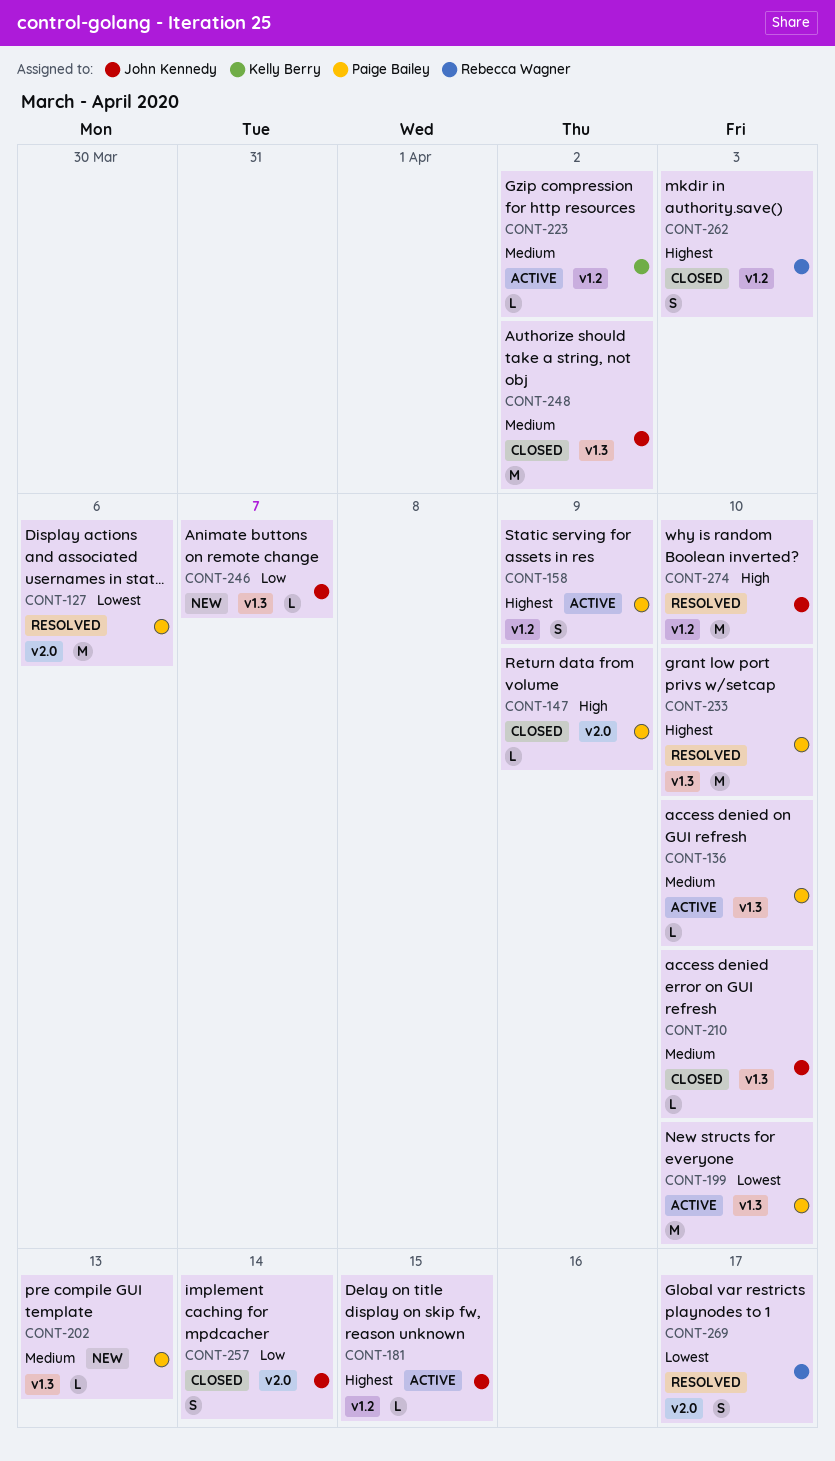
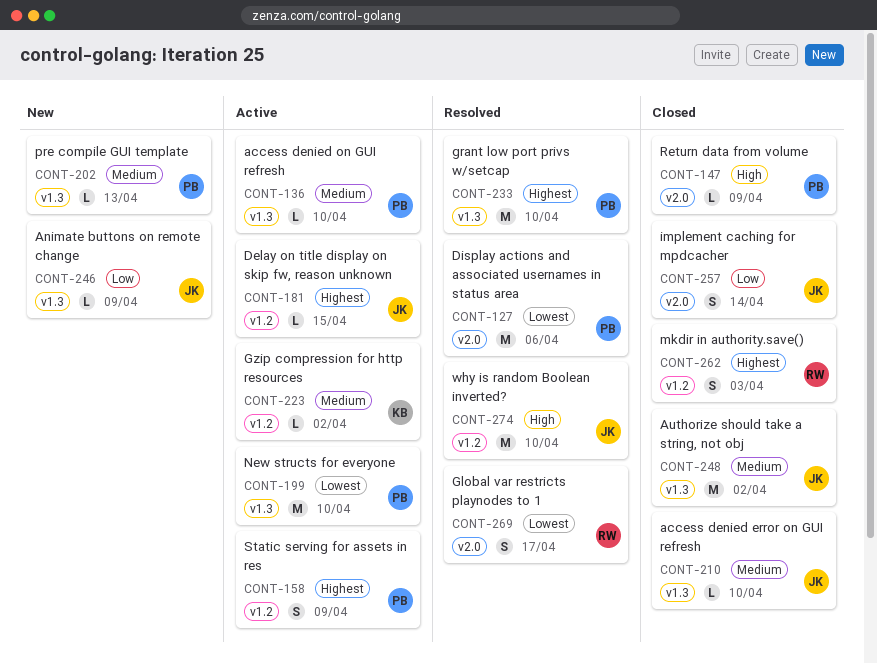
CONT-246, due: Apr 7 -> Apr 9

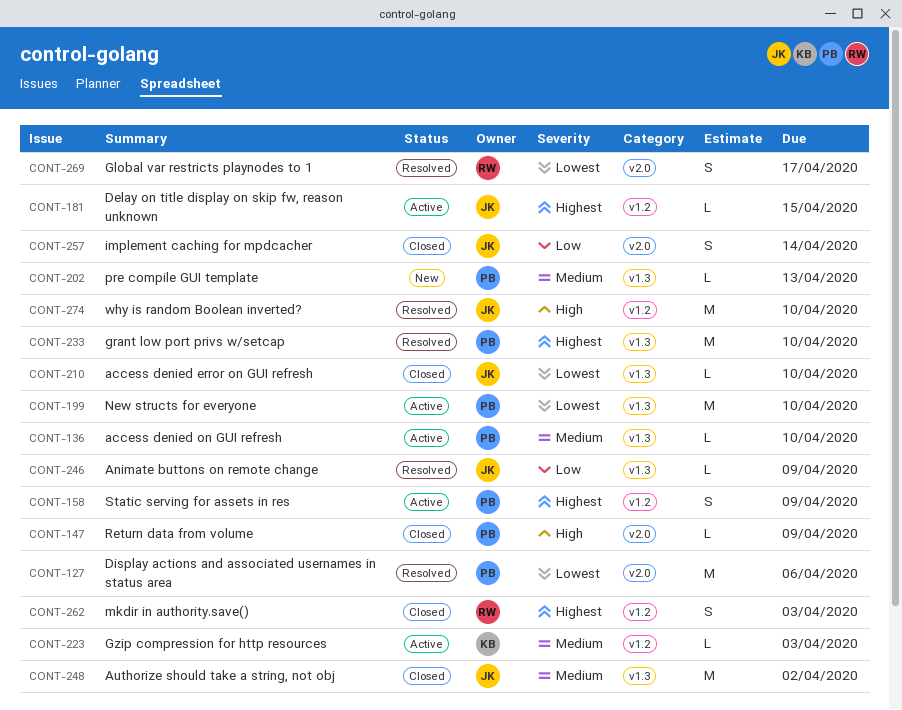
CONT-210, priority: Medium -> Lowest
CONT-223, due: Apr 2 -> Apr 3
CONT-246, status: New -> Resolved

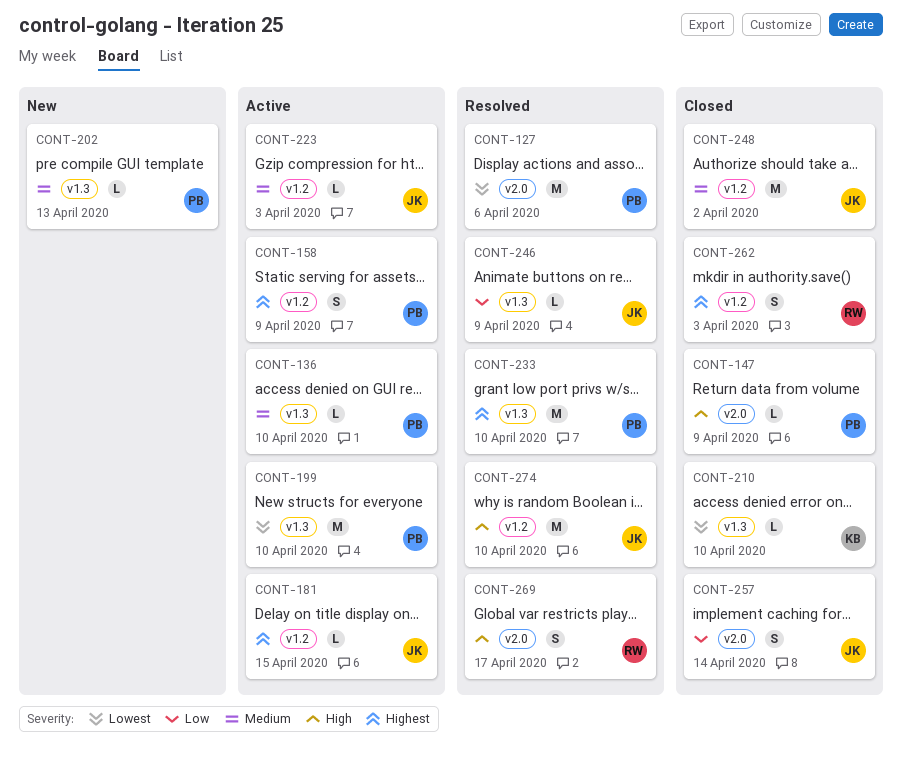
CONT-210, owner: JK -> KB
CONT-223, owner: KB -> JK
CONT-248, label: v1.3 -> v1.2
CONT-269, priority: Lowest -> High

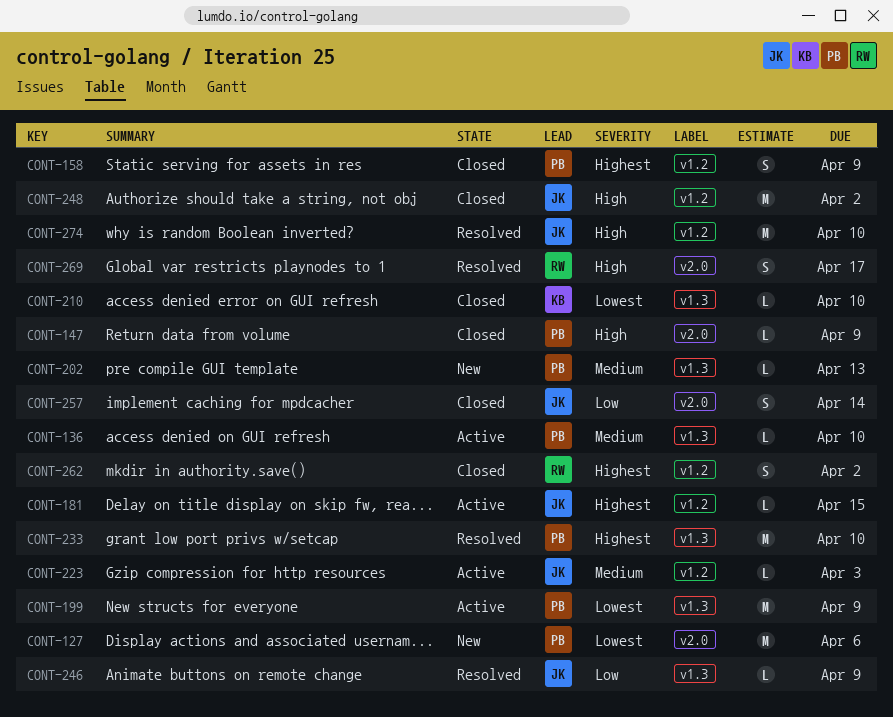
CONT-127, status: Resolved -> New
CONT-158, status: Active -> Closed
CONT-199, due: Apr 10 -> Apr 9
CONT-248, priority: Medium -> High
CONT-262, due: Apr 3 -> Apr 2

